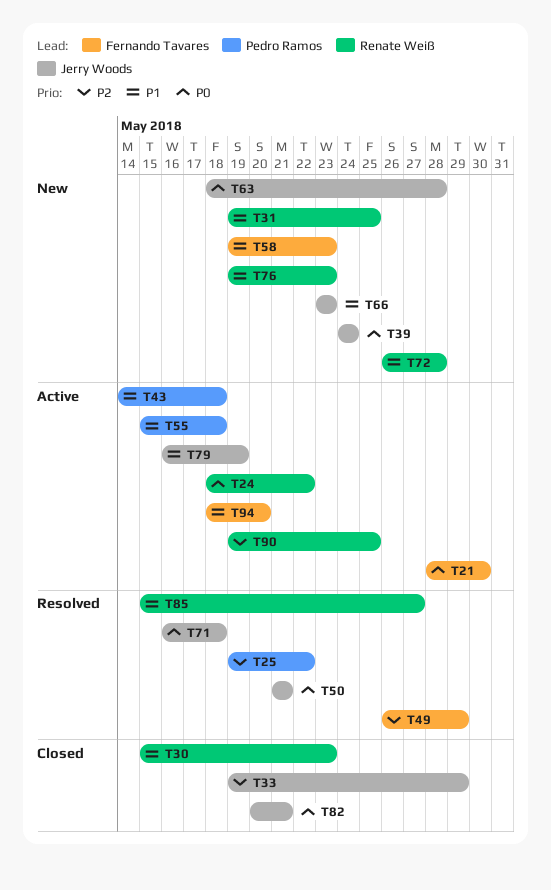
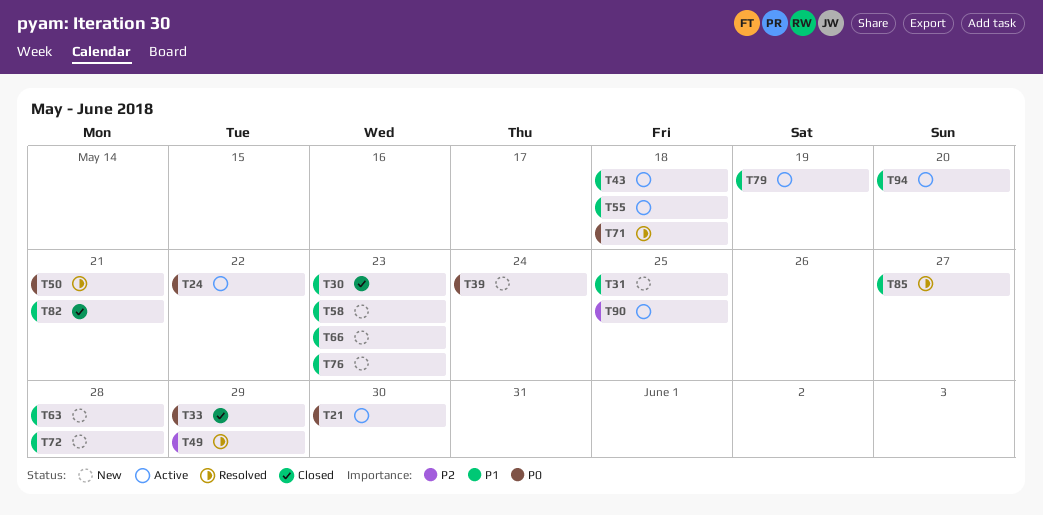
T25: present -> none
T33, priority: P2 -> P0
T63, priority: P0 -> P1
T82, priority: P0 -> P1

